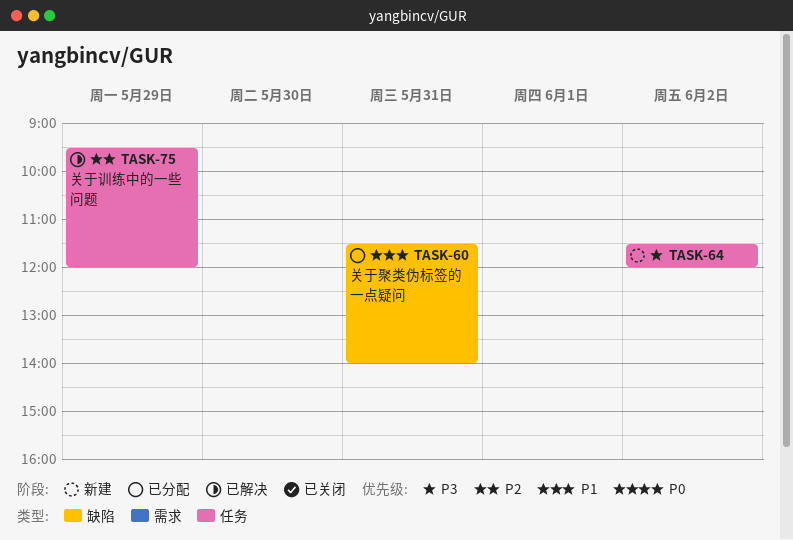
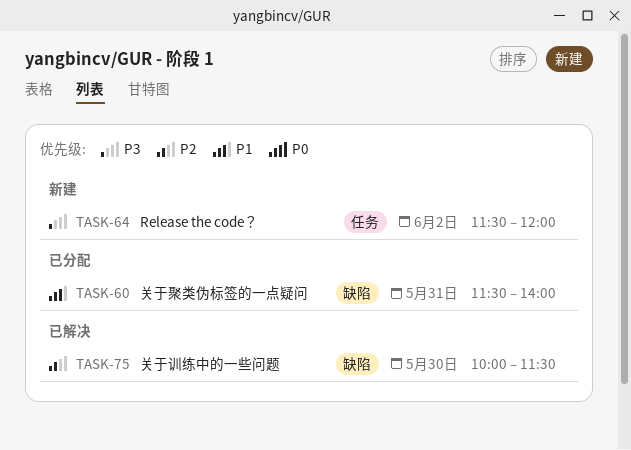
TASK-75, label: 任务 -> 缺陷
TASK-75, day: May 29 -> May 30
TASK-75, begins: 09:30 -> 10:00
TASK-75, ends: 12:00 -> 11:30

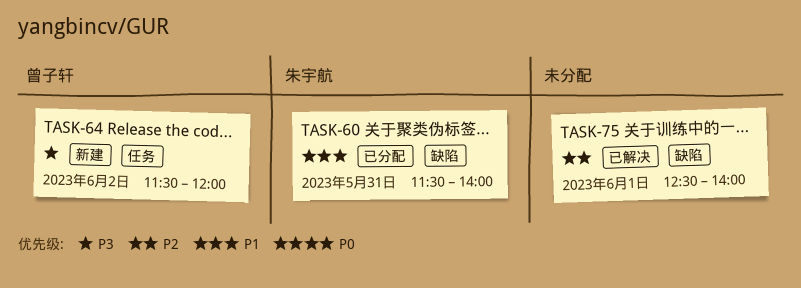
TASK-75, day: May 30 -> Jun 1
TASK-75, begins: 10:00 -> 12:30
TASK-75, ends: 11:30 -> 14:00

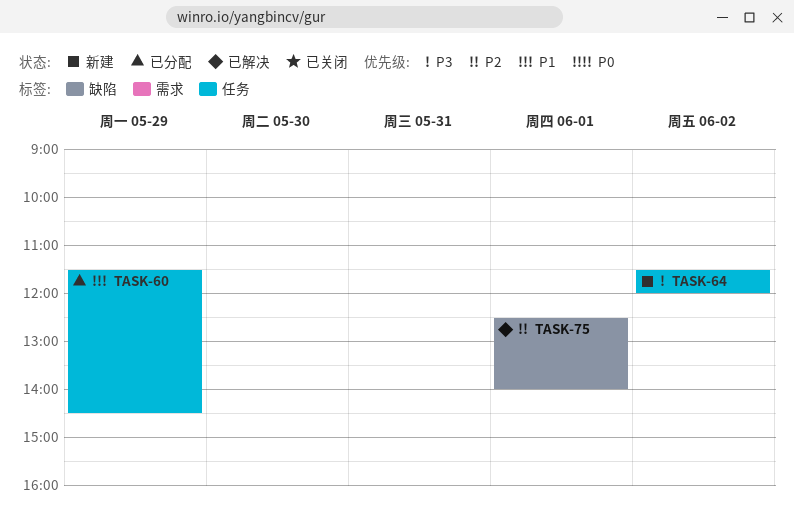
TASK-60, label: 缺陷 -> 任务
TASK-60, day: May 31 -> May 29
TASK-60, ends: 14:00 -> 14:30

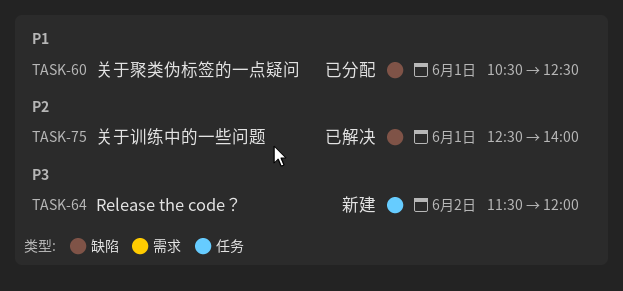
TASK-60, label: 任务 -> 缺陷
TASK-60, day: May 29 -> Jun 1
TASK-60, begins: 11:30 -> 10:30
TASK-60, ends: 14:30 -> 12:30

